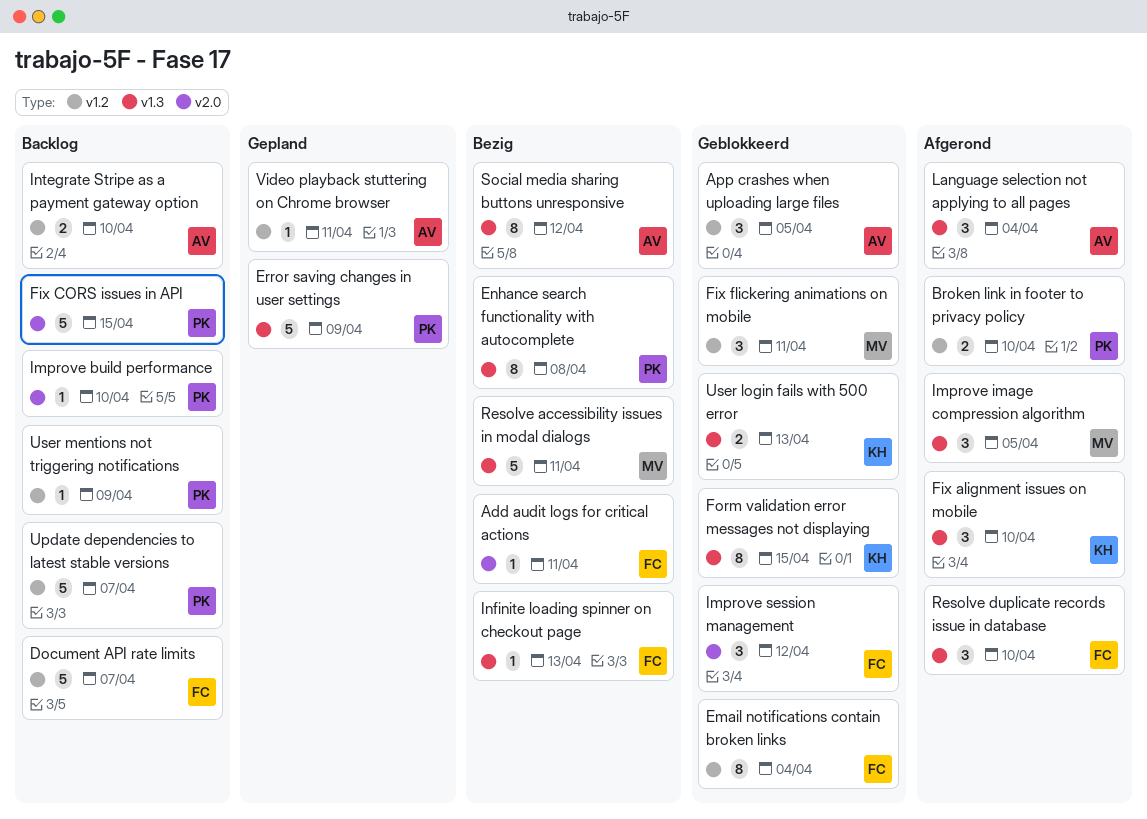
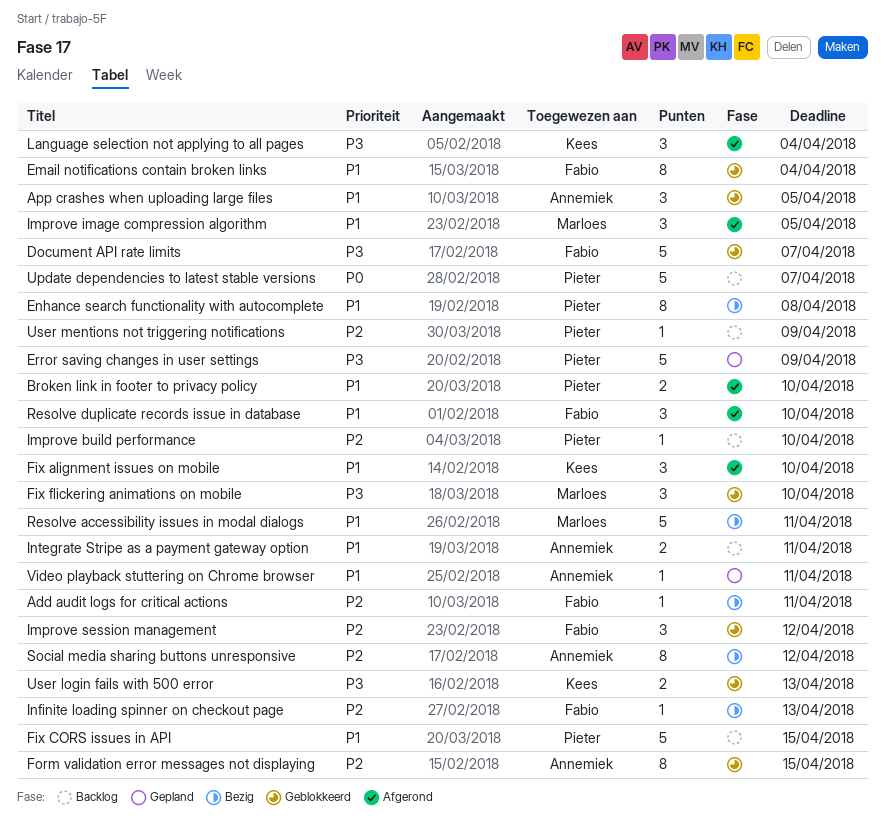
Document API rate limits, status: Backlog -> Geblokkeerd
Fix flickering animations on mobile, due: Apr 11 -> Apr 10
Form validation error messages not displaying, owner: Kees -> Annemiek
Integrate Stripe as a payment gateway option, due: Apr 10 -> Apr 11
Language selection not applying to all pages, owner: Annemiek -> Kees

